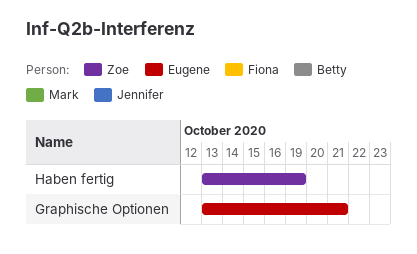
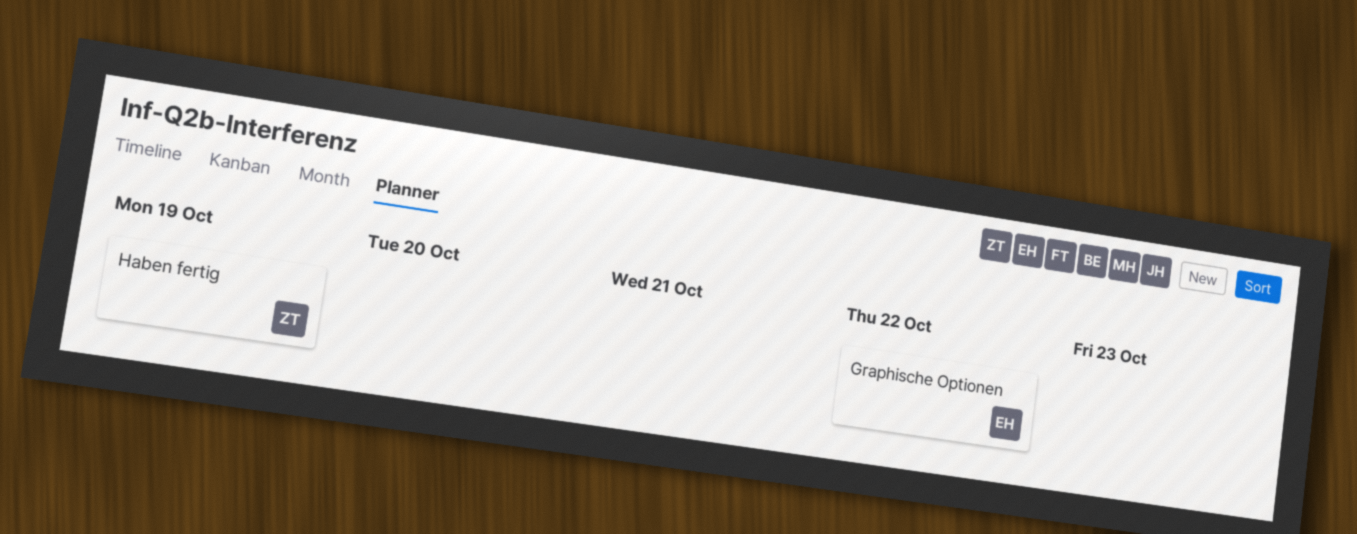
Graphische Optionen, due: Oct 21 -> Oct 22

